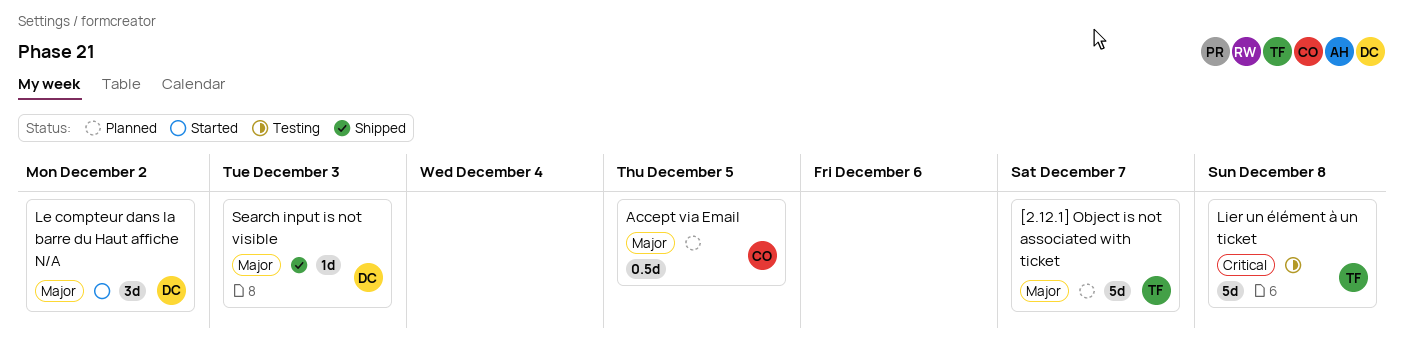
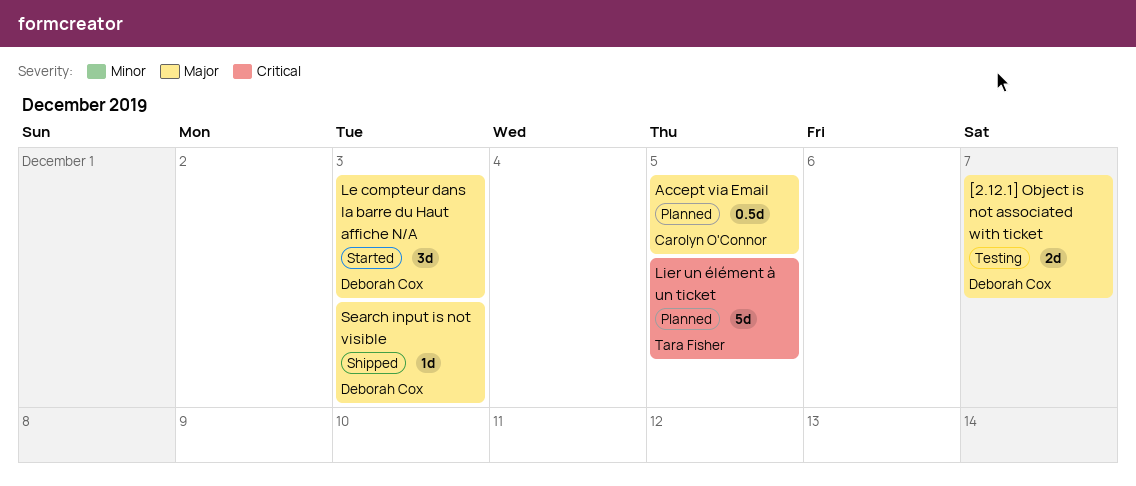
[2.12.1] Object is not associated with ticket, status: Planned -> Testing
[2.12.1] Object is not associated with ticket, owner: Tara Fisher -> Deborah Cox
[2.12.1] Object is not associated with ticket, estimate: 5d -> 2d
Le compteur dans la barre du Haut affiche N/A, due: Dec 2 -> Dec 3
Lier un élément à un ticket, status: Testing -> Planned
Lier un élément à un ticket, due: Dec 8 -> Dec 5

